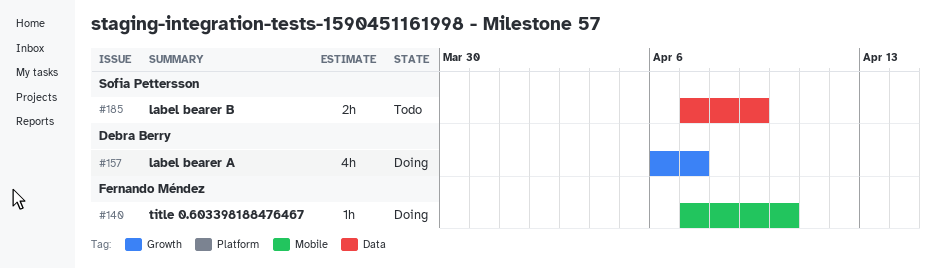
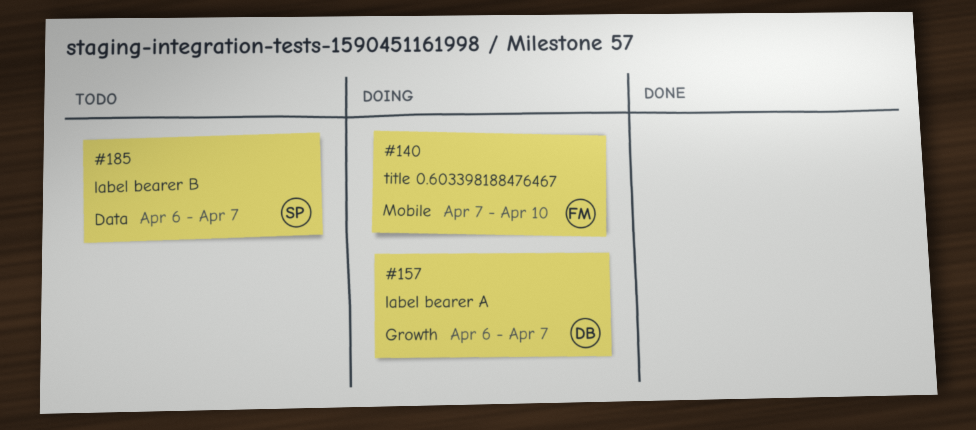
#185, start: Apr 7 -> Apr 6
#185, due: Apr 9 -> Apr 7

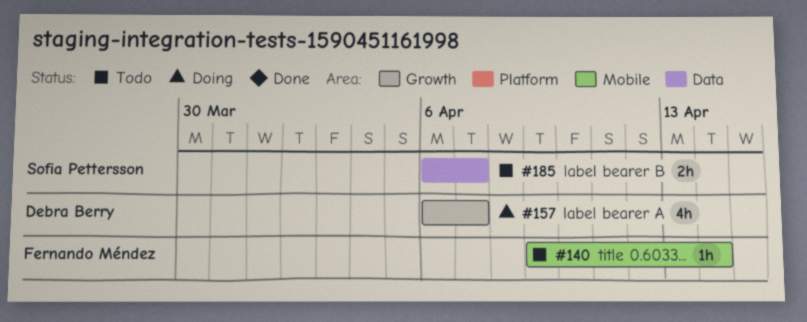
#140, status: Doing -> Todo
#140, start: Apr 7 -> Apr 9
#140, due: Apr 10 -> Apr 14

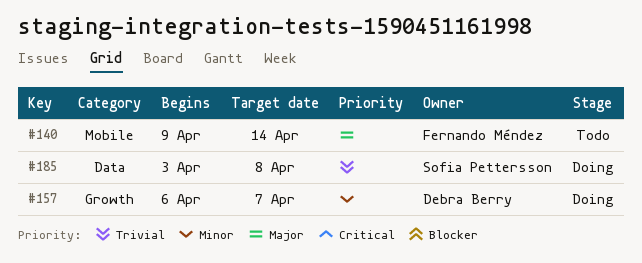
#185, status: Todo -> Doing
#185, start: Apr 6 -> Apr 3
#185, due: Apr 7 -> Apr 8

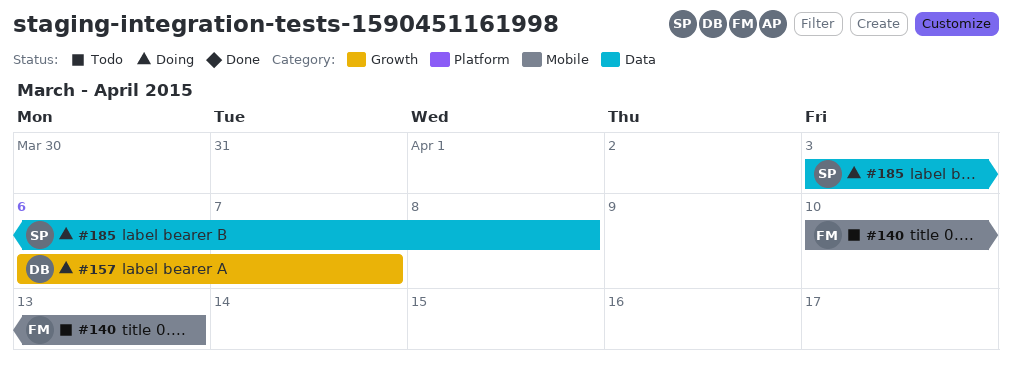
#140, start: Apr 9 -> Apr 10
#140, due: Apr 14 -> Apr 13

